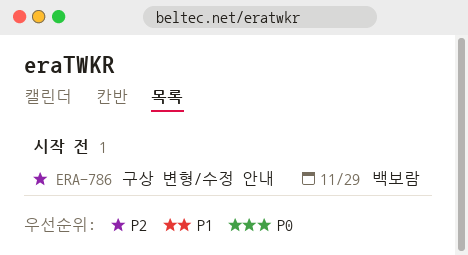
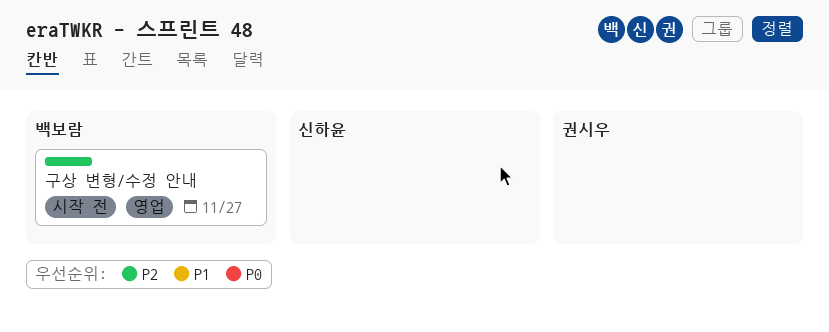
구상 변형/수정 안내, due: Nov 29 -> Nov 27

